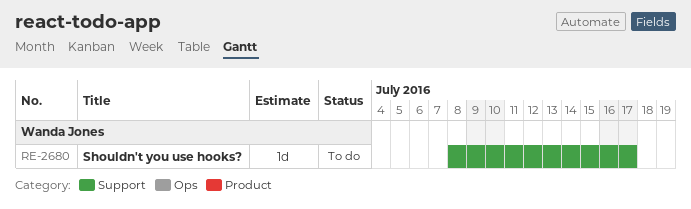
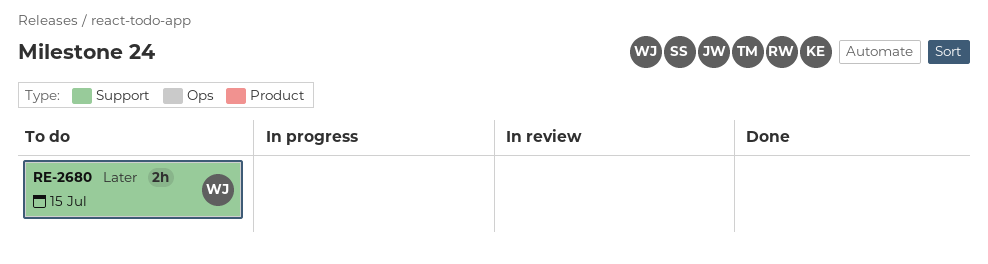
RE-2680, estimate: 1d -> 2h
RE-2680, due: Jul 17 -> Jul 15

